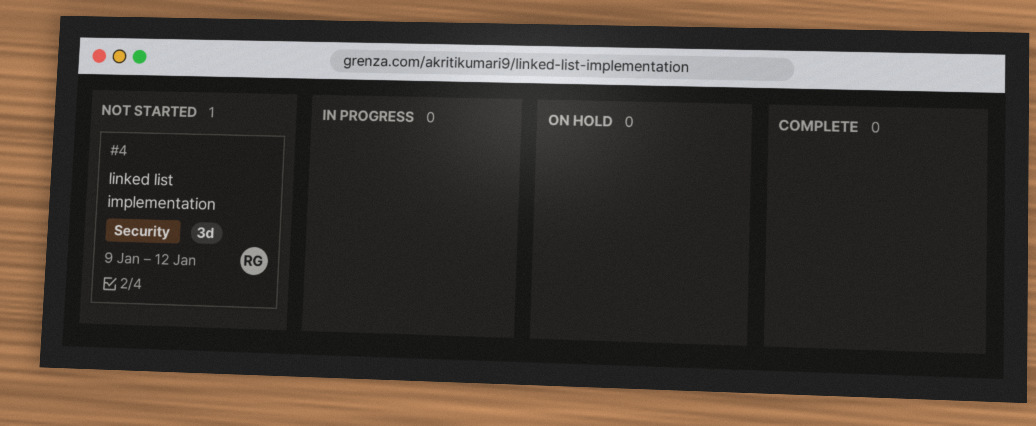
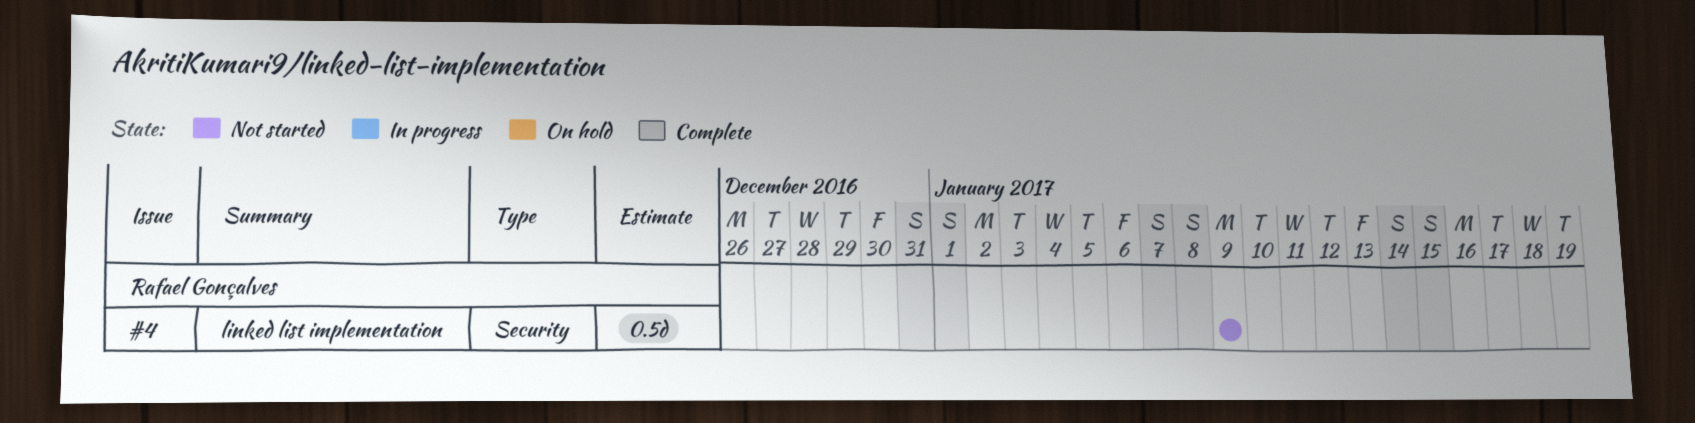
#4, estimate: 3d -> 0.5d
#4, due: Jan 12 -> Jan 9

